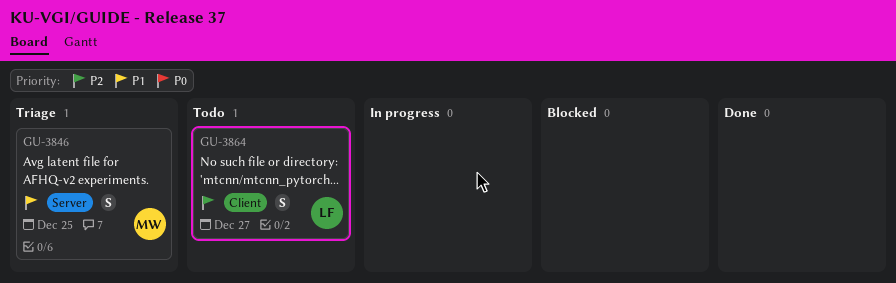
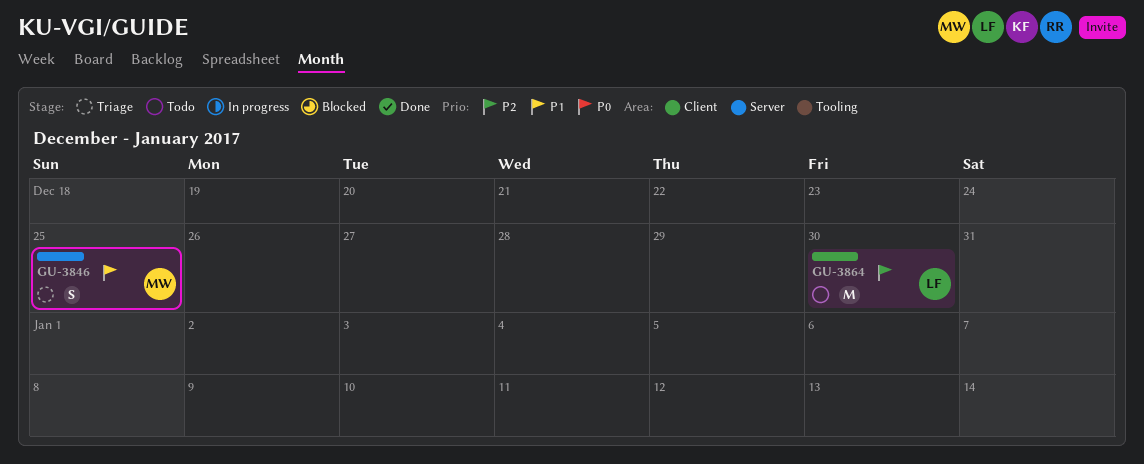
GU-3864, estimate: S -> M
GU-3864, due: Dec 27 -> Dec 30

